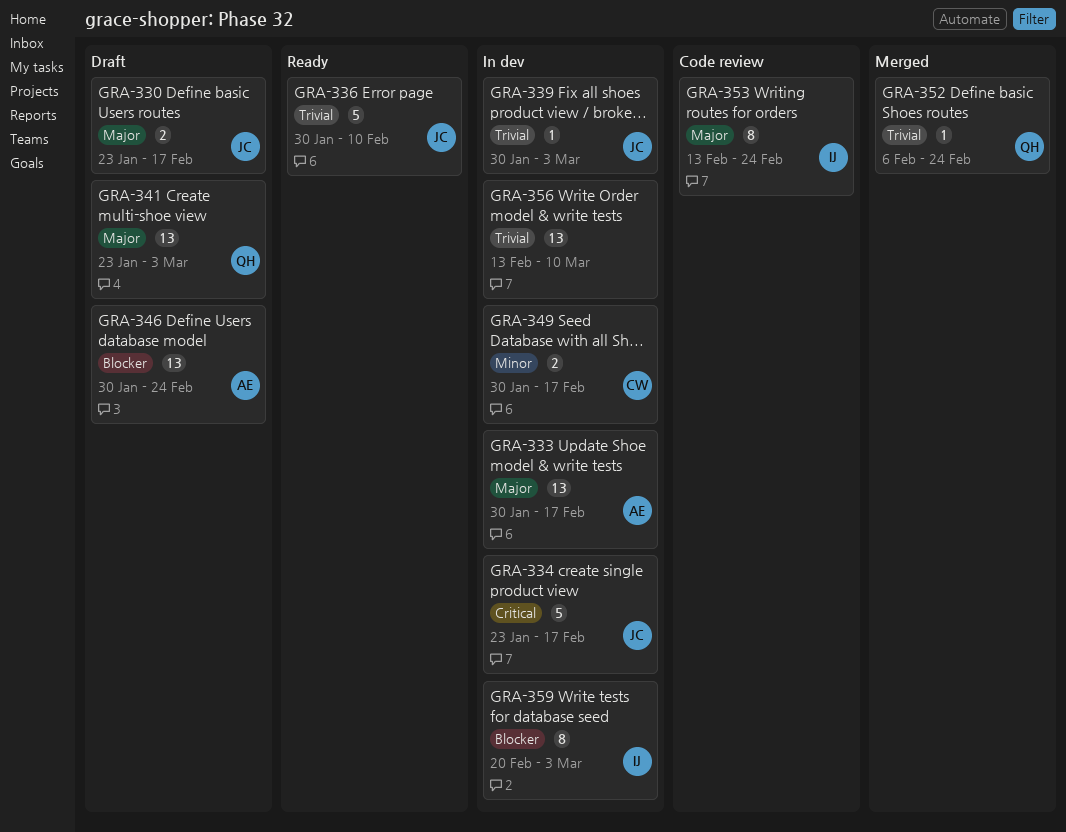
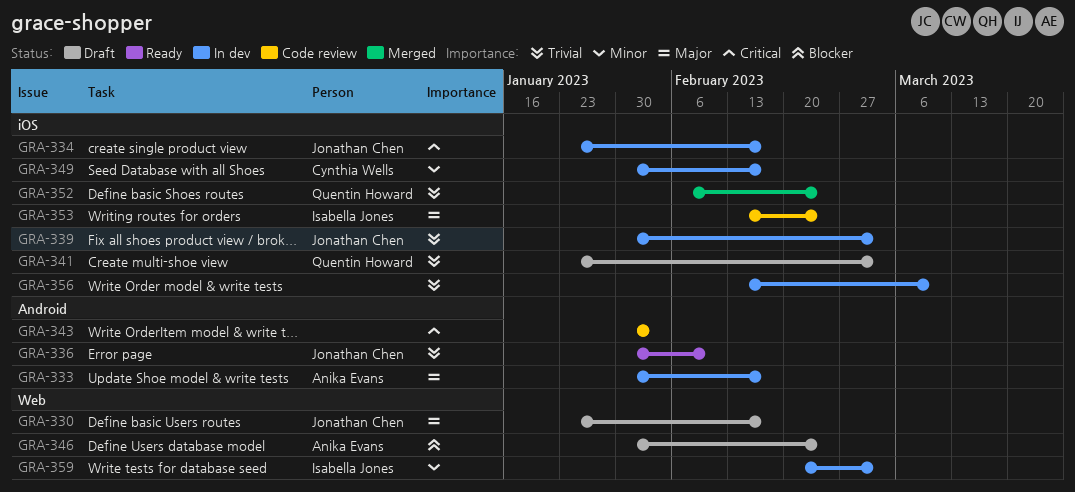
GRA-341, priority: Major -> Trivial
GRA-343: none -> present
GRA-359, priority: Blocker -> Minor

